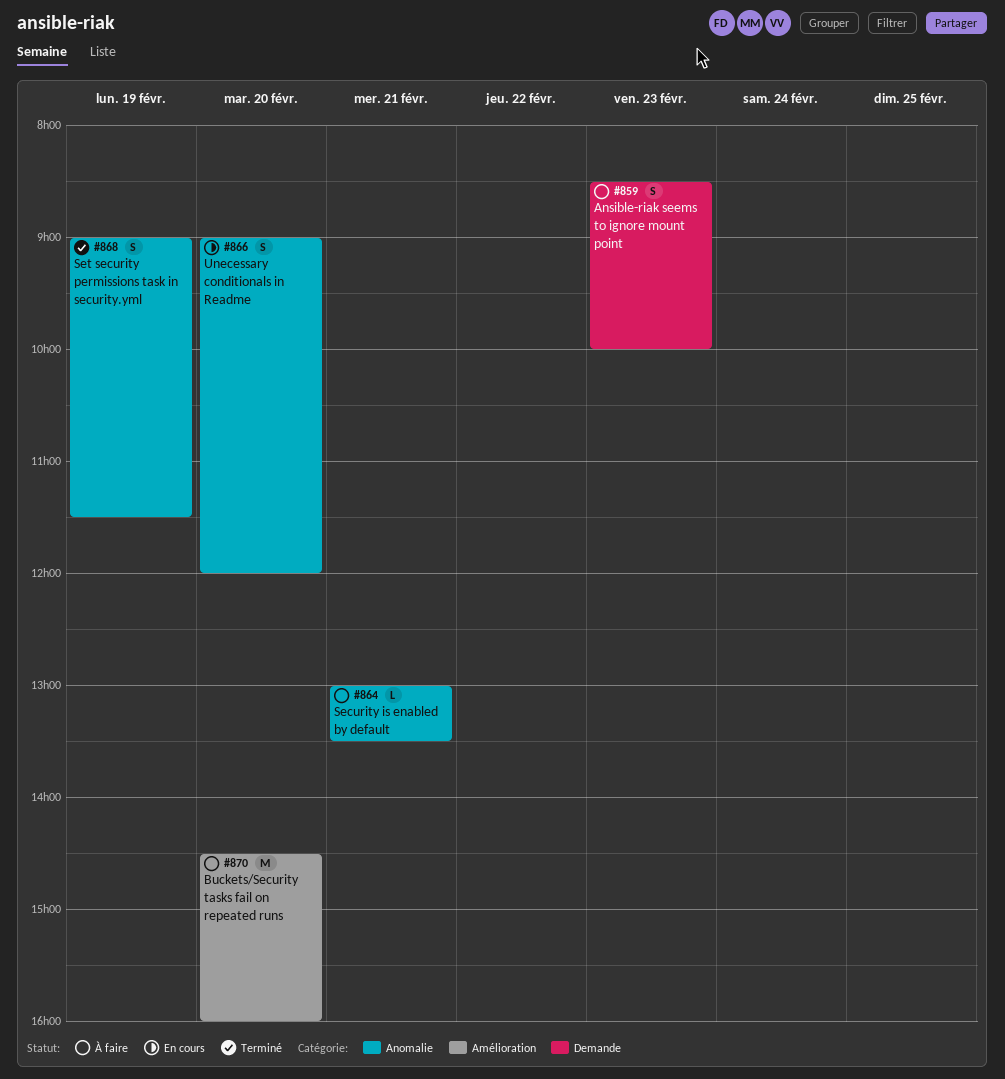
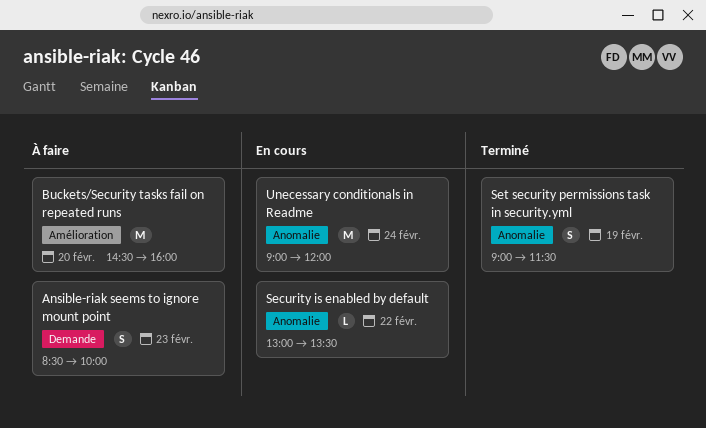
Security is enabled by default, status: À faire -> En cours
Security is enabled by default, day: Feb 21 -> Feb 22
Unecessary conditionals in Readme, estimate: S -> M
Unecessary conditionals in Readme, day: Feb 20 -> Feb 24

